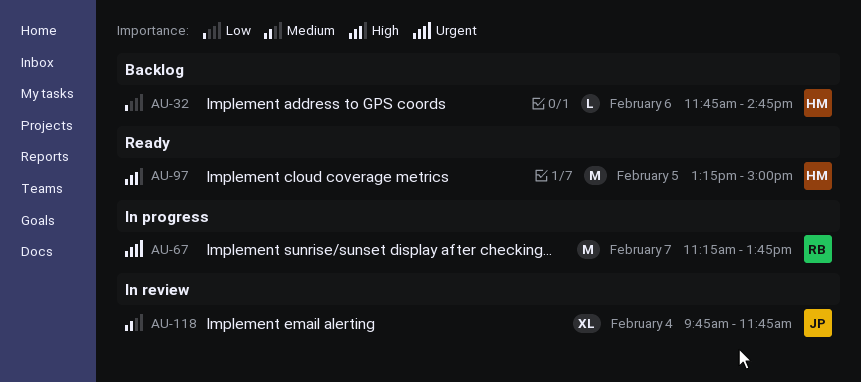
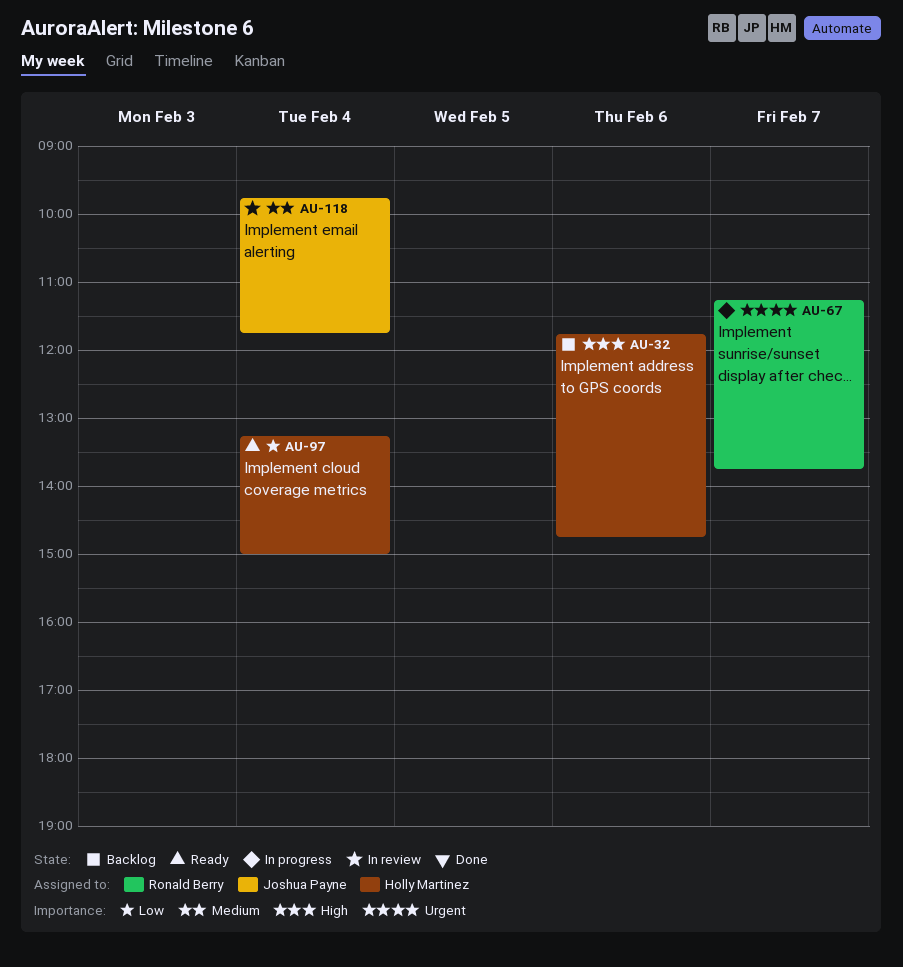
AU-32, priority: Low -> High
AU-97, priority: High -> Low
AU-97, day: Feb 5 -> Feb 4

